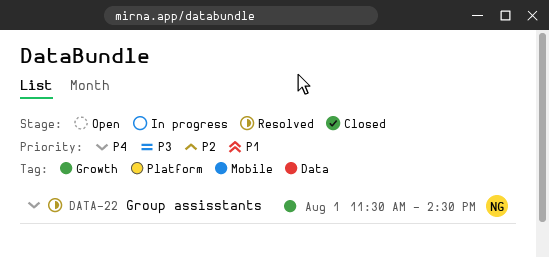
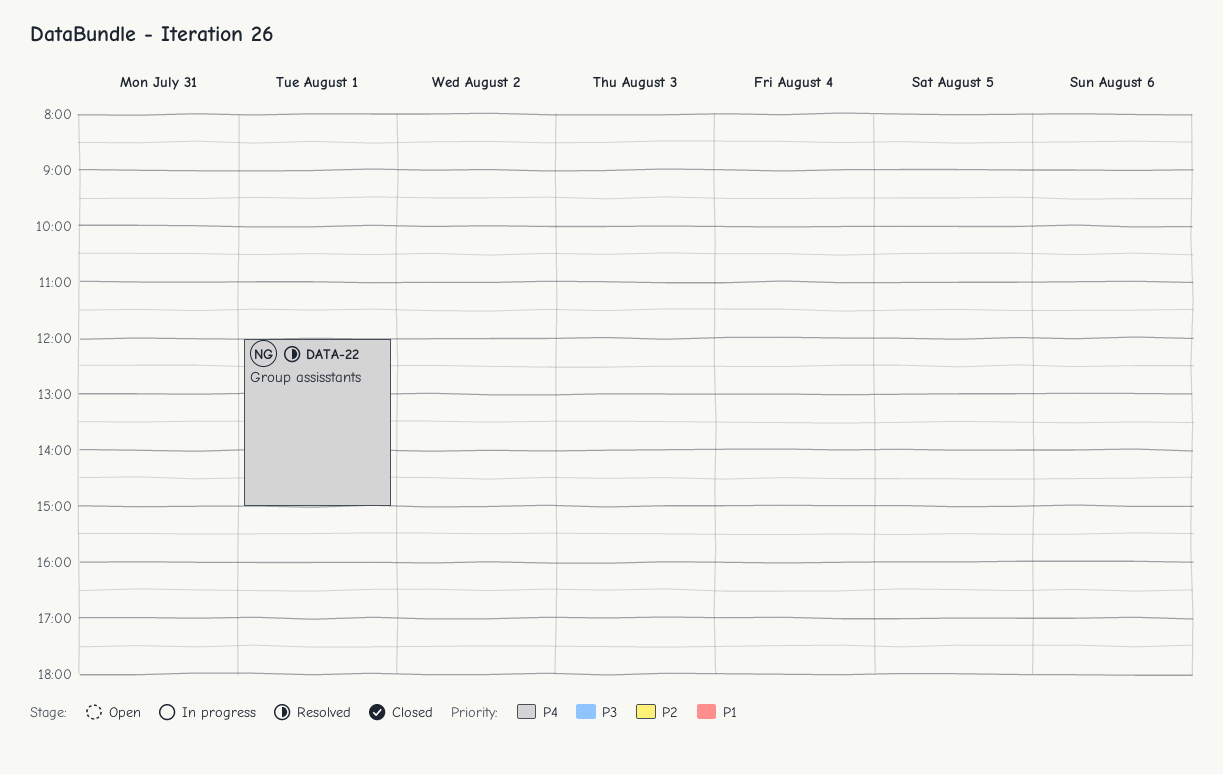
DATA-22, begins: 11:30 -> 12:00
DATA-22, ends: 14:30 -> 15:00

